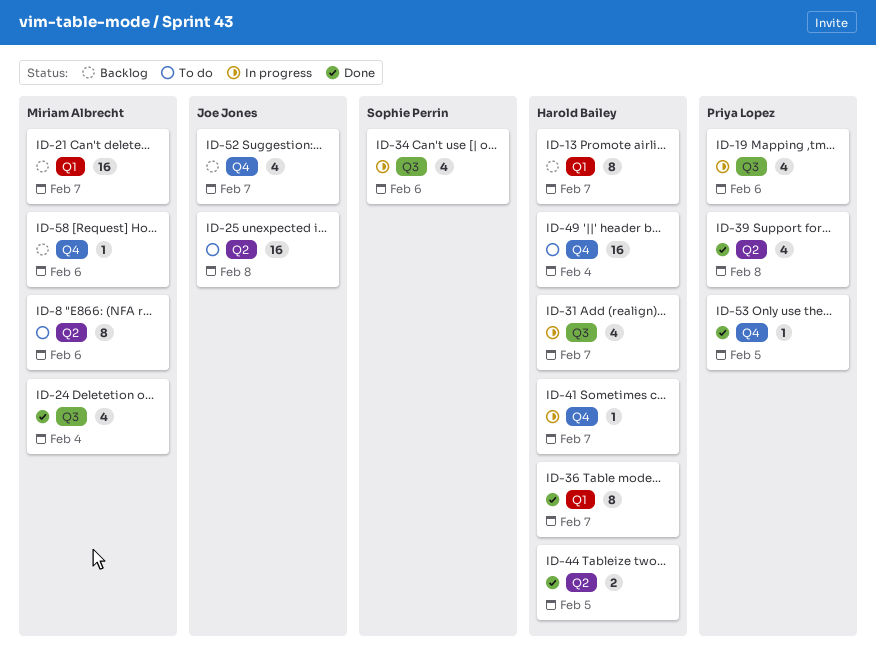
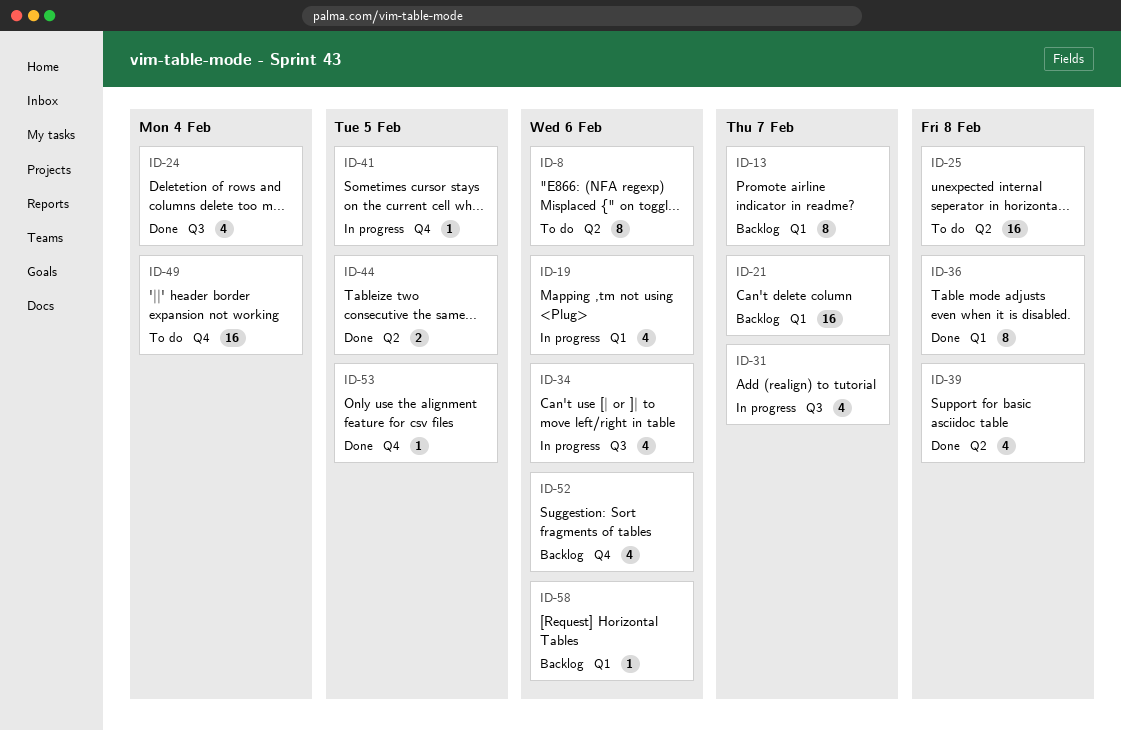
ID-19, label: Q3 -> Q1
ID-36, due: Feb 7 -> Feb 8
ID-41, due: Feb 7 -> Feb 5
ID-52, due: Feb 7 -> Feb 6
ID-58, label: Q4 -> Q1

